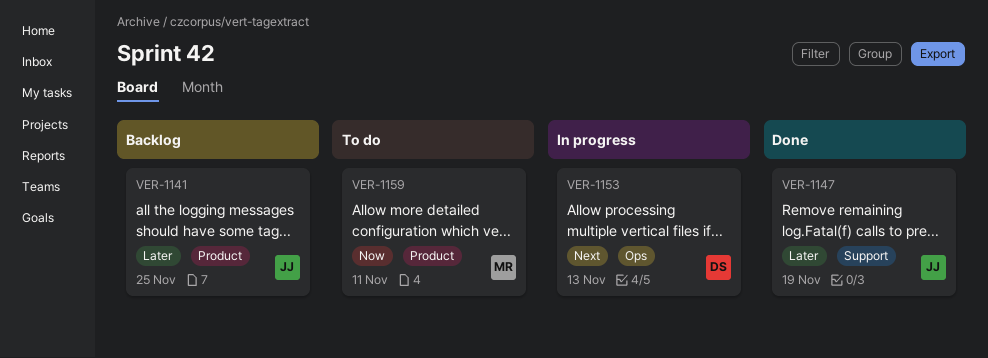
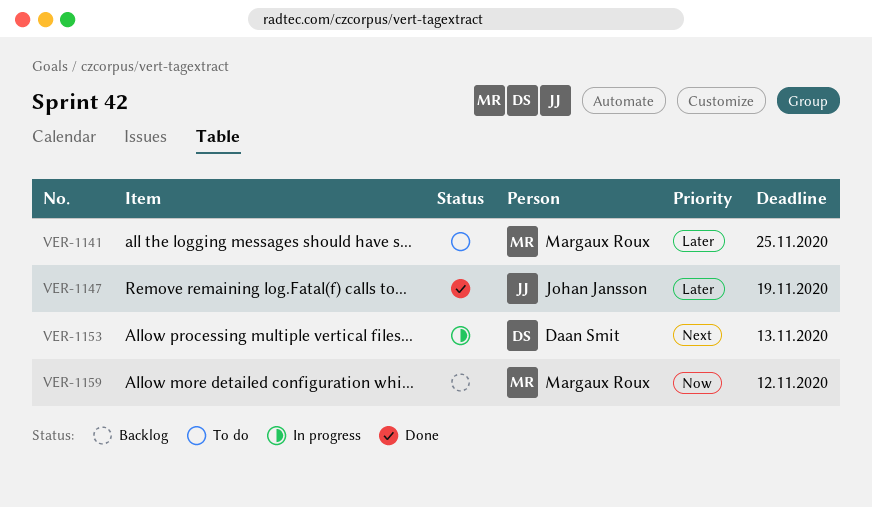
VER-1141, status: Backlog -> To do
VER-1141, owner: Johan Jansson -> Margaux Roux
VER-1159, status: To do -> Backlog
VER-1159, due: Nov 11 -> Nov 12

